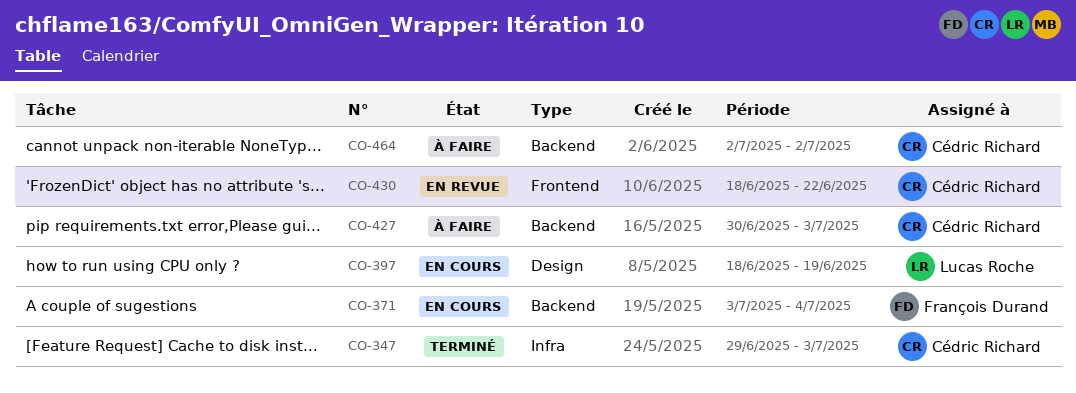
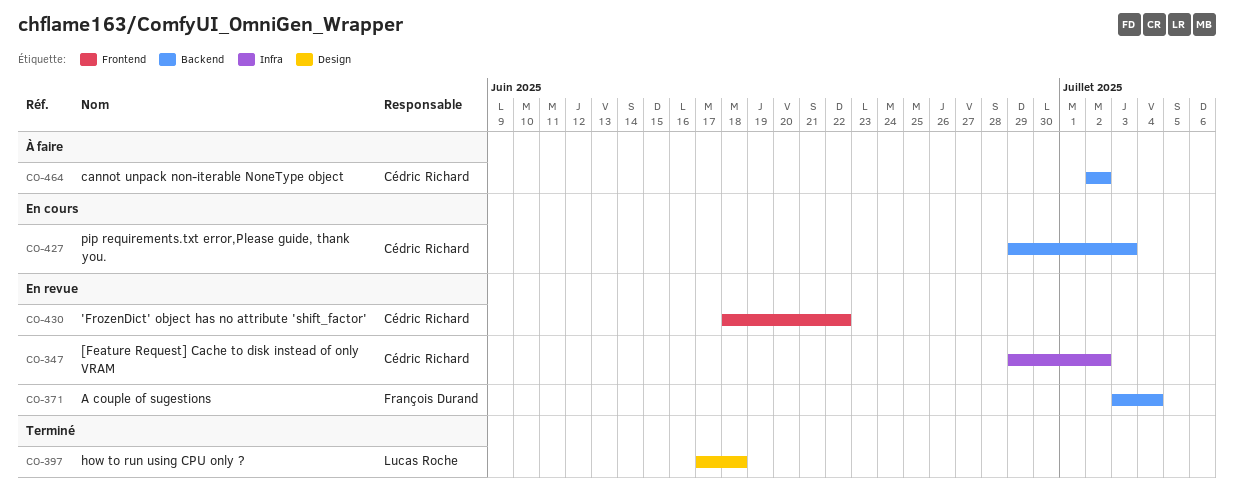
CO-347, status: Terminé -> En revue
CO-347, due: Jul 3 -> Jul 2
CO-371, status: En cours -> En revue
CO-397, status: En cours -> Terminé
CO-397, start: Jun 18 -> Jun 17
CO-397, due: Jun 19 -> Jun 18
CO-427, status: À faire -> En cours
CO-427, start: Jun 30 -> Jun 29

